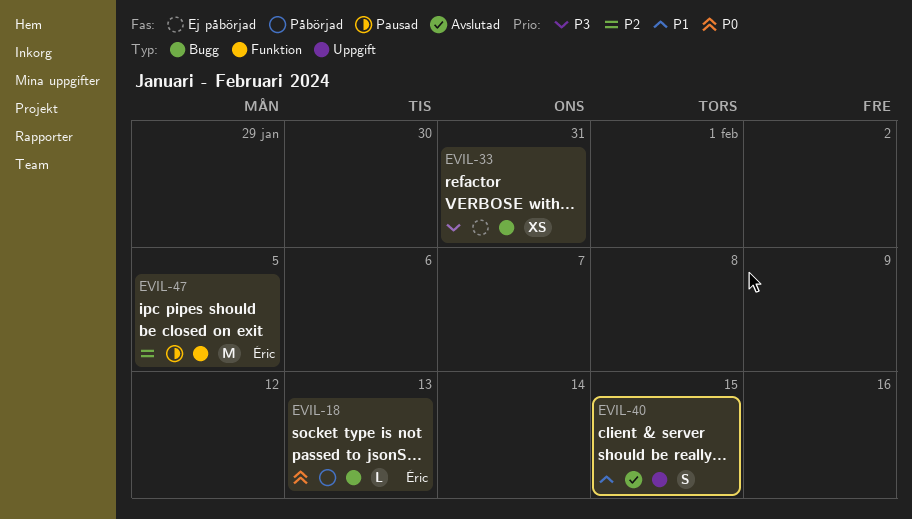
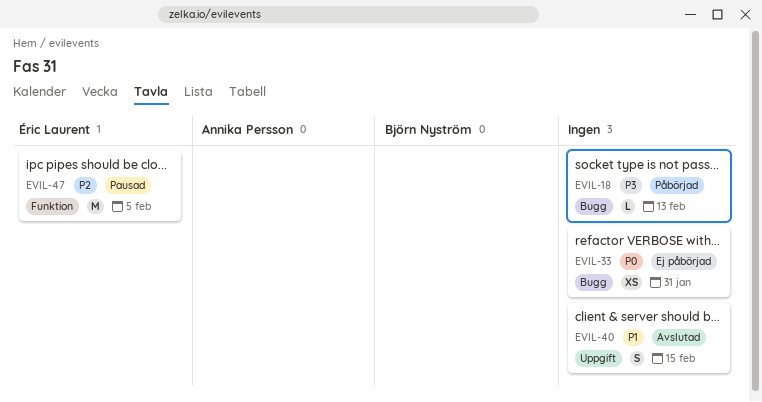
EVIL-18, owner: Éric Laurent -> none
EVIL-18, priority: P0 -> P3
EVIL-33, priority: P3 -> P0

